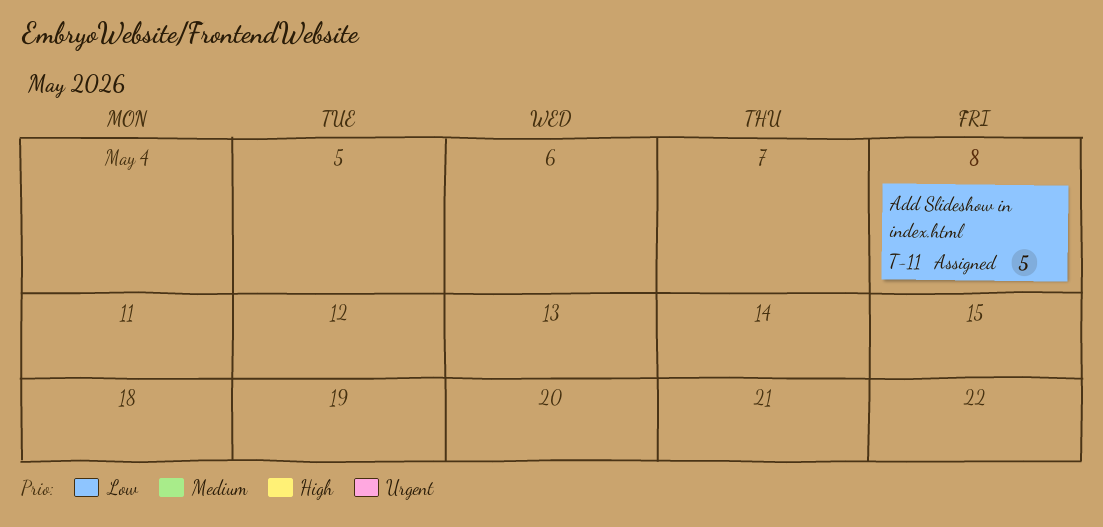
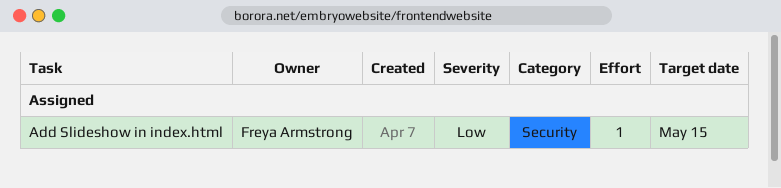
Add Slideshow in index.html, estimate: 5 -> 1
Add Slideshow in index.html, due: May 8 -> May 15

